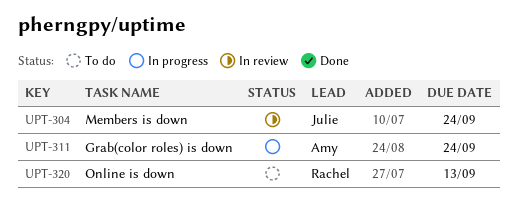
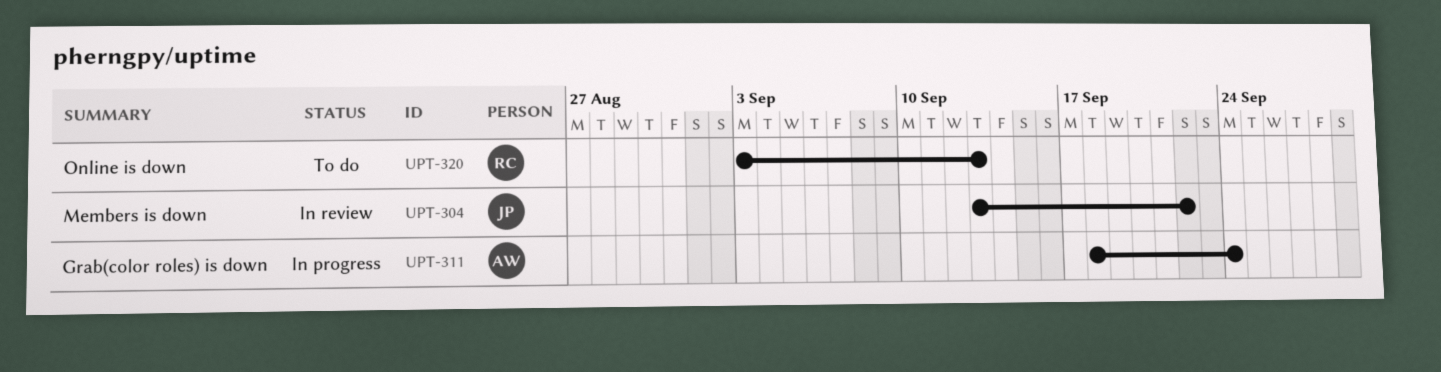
UPT-304, due: Sep 24 -> Sep 22

